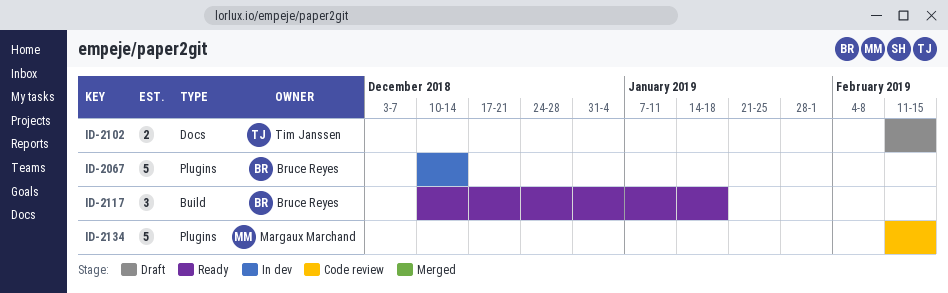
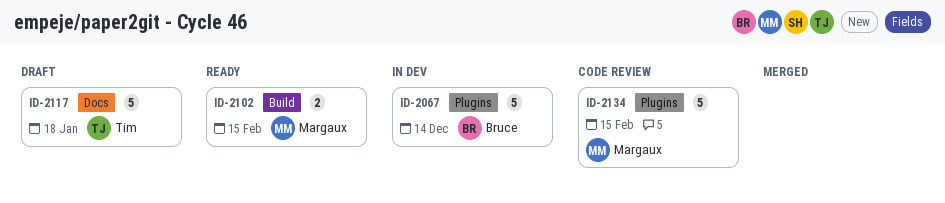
ID-2102, status: Draft -> Ready
ID-2102, owner: Tim Janssen -> Margaux Marchand
ID-2102, label: Docs -> Build
ID-2117, status: Ready -> Draft
ID-2117, owner: Bruce Reyes -> Tim Janssen
ID-2117, label: Build -> Docs
ID-2117, estimate: 3 -> 5

